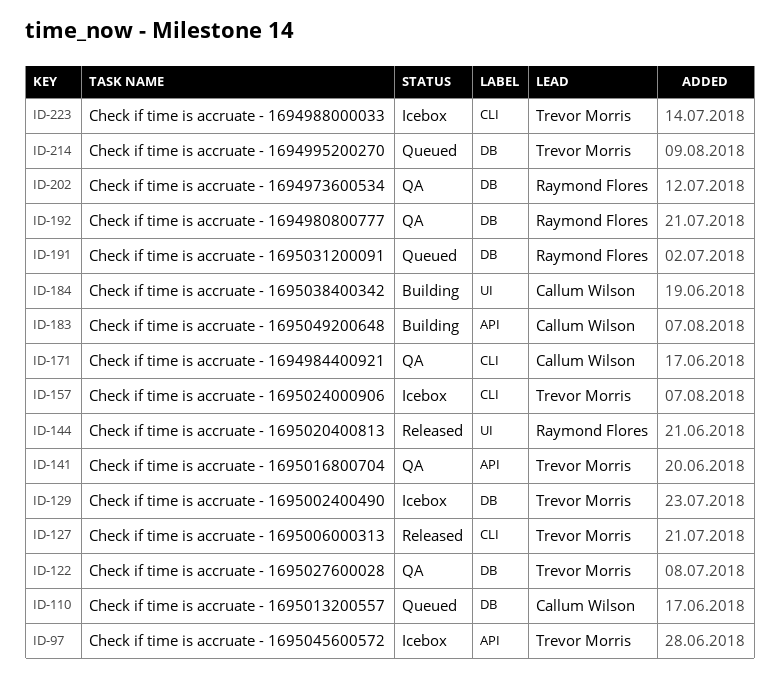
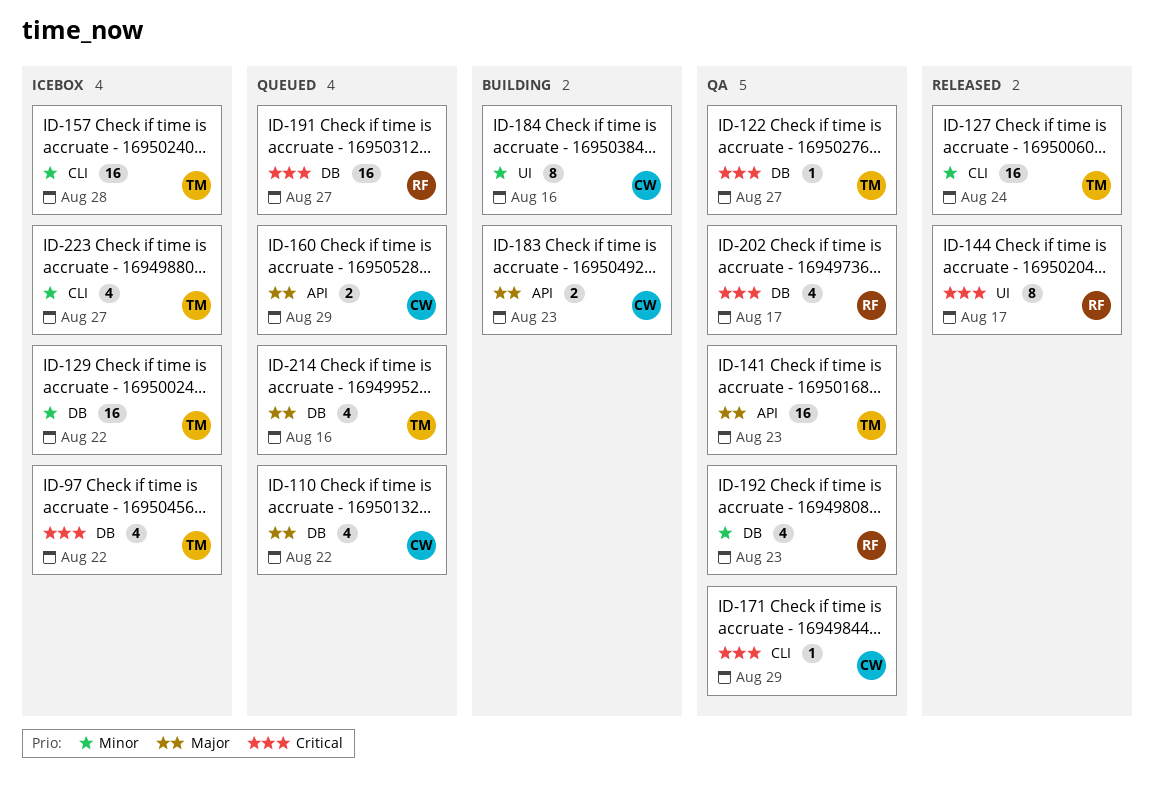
ID-97, label: API -> DB
ID-160: none -> present

